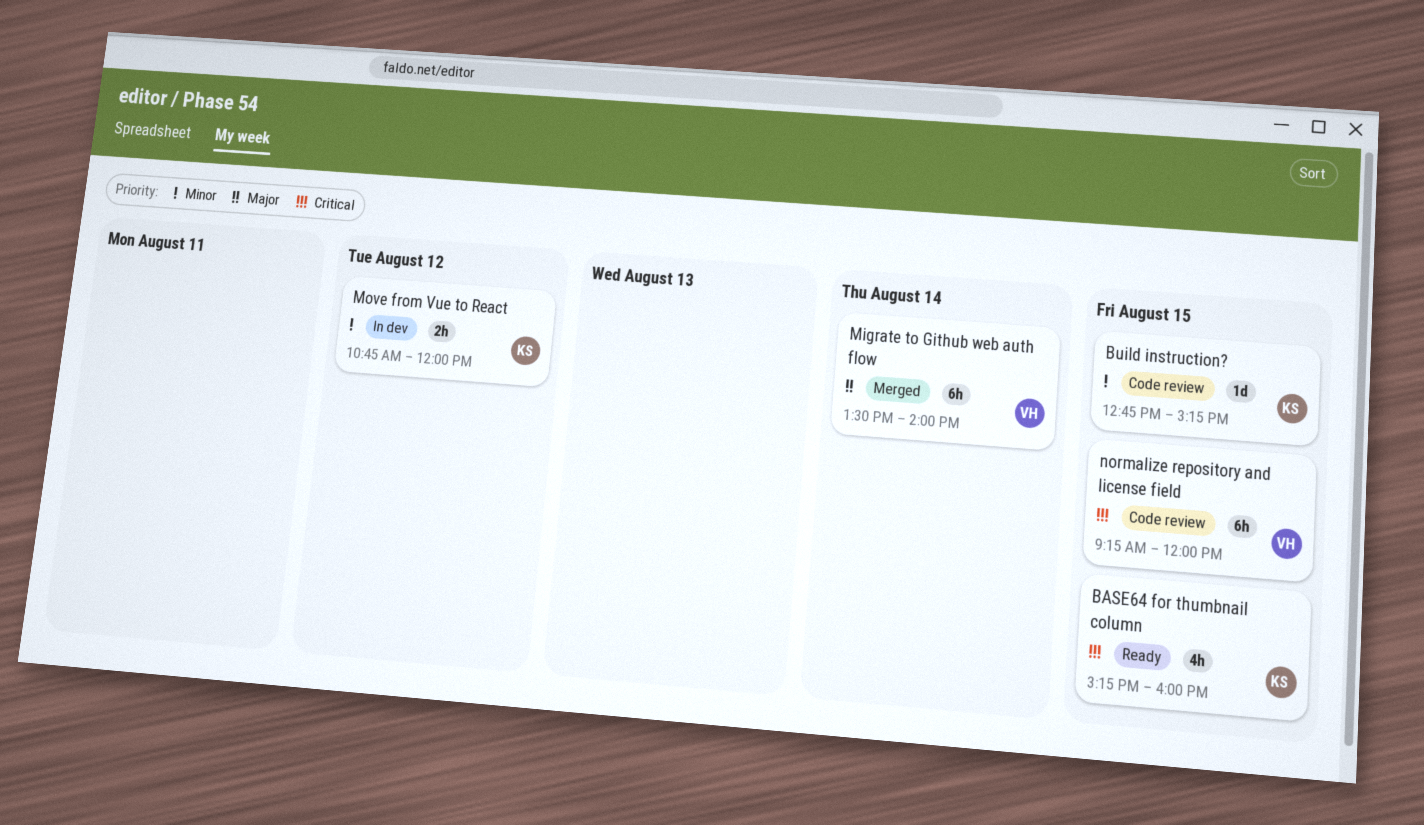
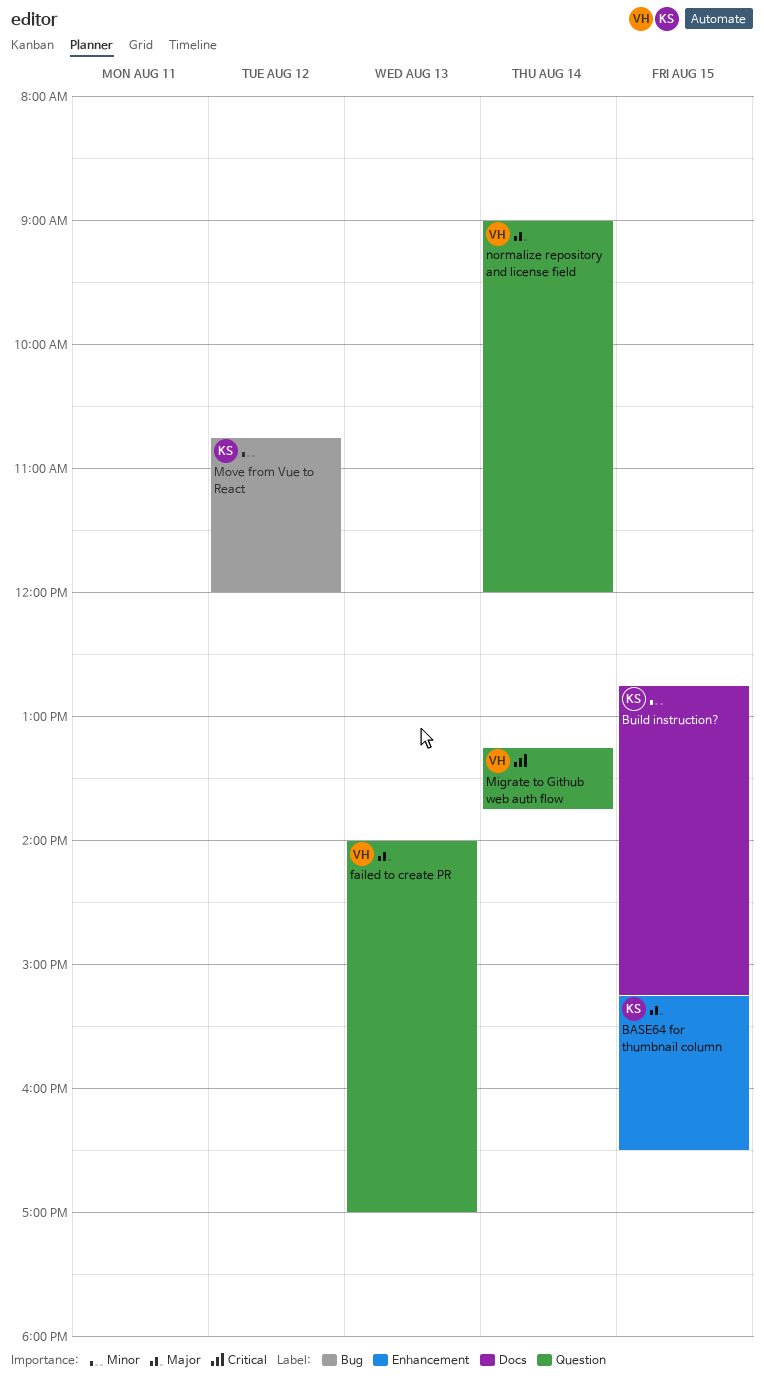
BASE64 for thumbnail column, priority: Critical -> Major
BASE64 for thumbnail column, ends: 16:00 -> 16:30
failed to create PR: none -> present
Migrate to Github web auth flow, priority: Major -> Critical
Migrate to Github web auth flow, begins: 13:30 -> 13:15
Migrate to Github web auth flow, ends: 14:00 -> 13:45
normalize repository and license field, priority: Critical -> Major
normalize repository and license field, day: Aug 15 -> Aug 14
normalize repository and license field, begins: 09:15 -> 09:00

